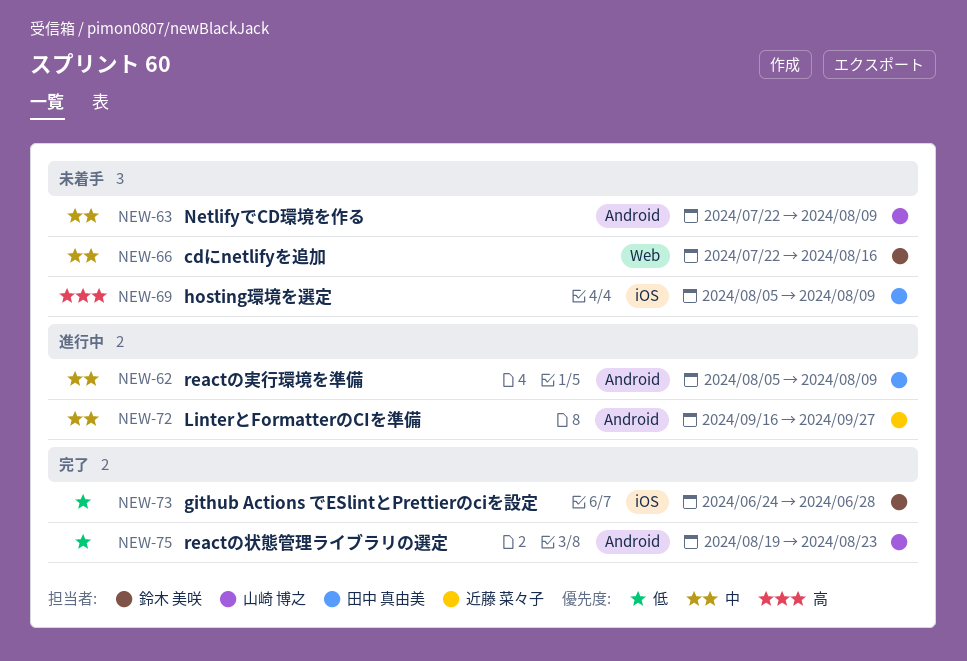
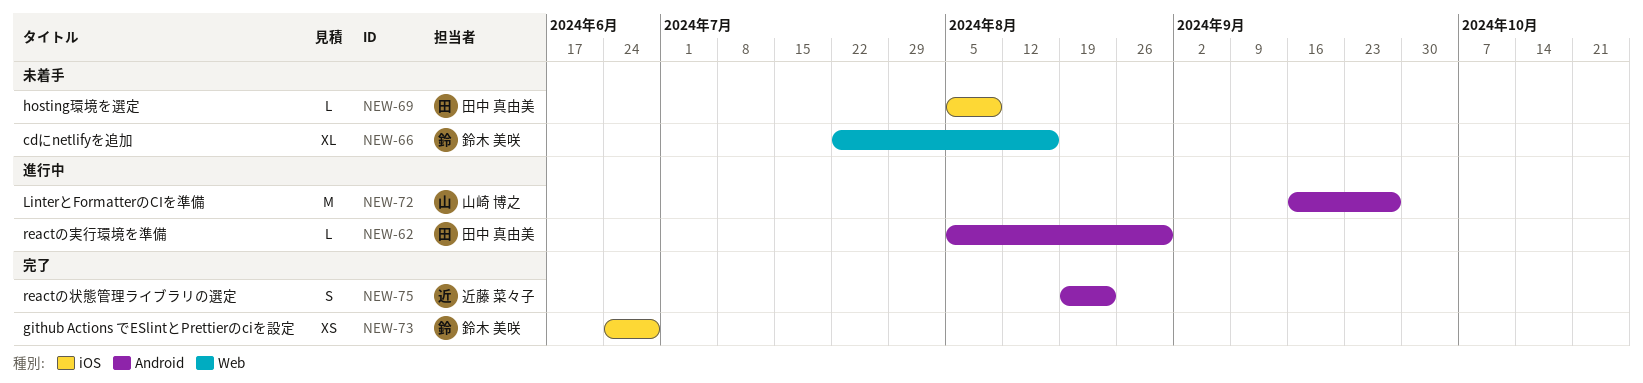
NEW-62, due: Aug 9 -> Aug 30
NEW-63: present -> none
NEW-72, owner: 近藤 菜々子 -> 山崎 博之
NEW-75, owner: 山崎 博之 -> 近藤 菜々子

